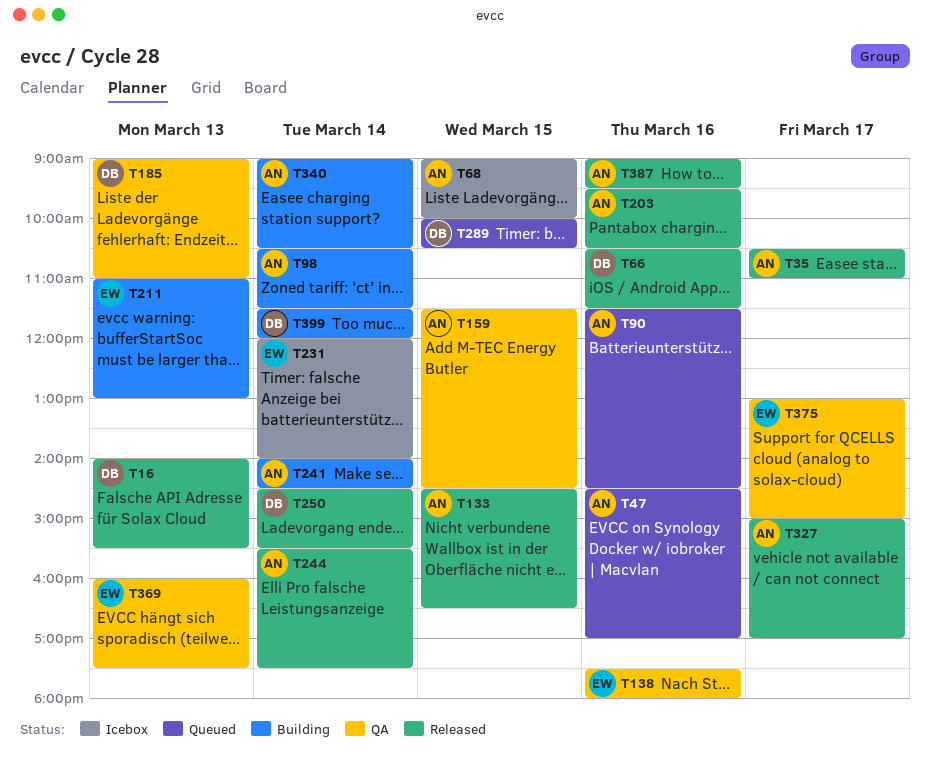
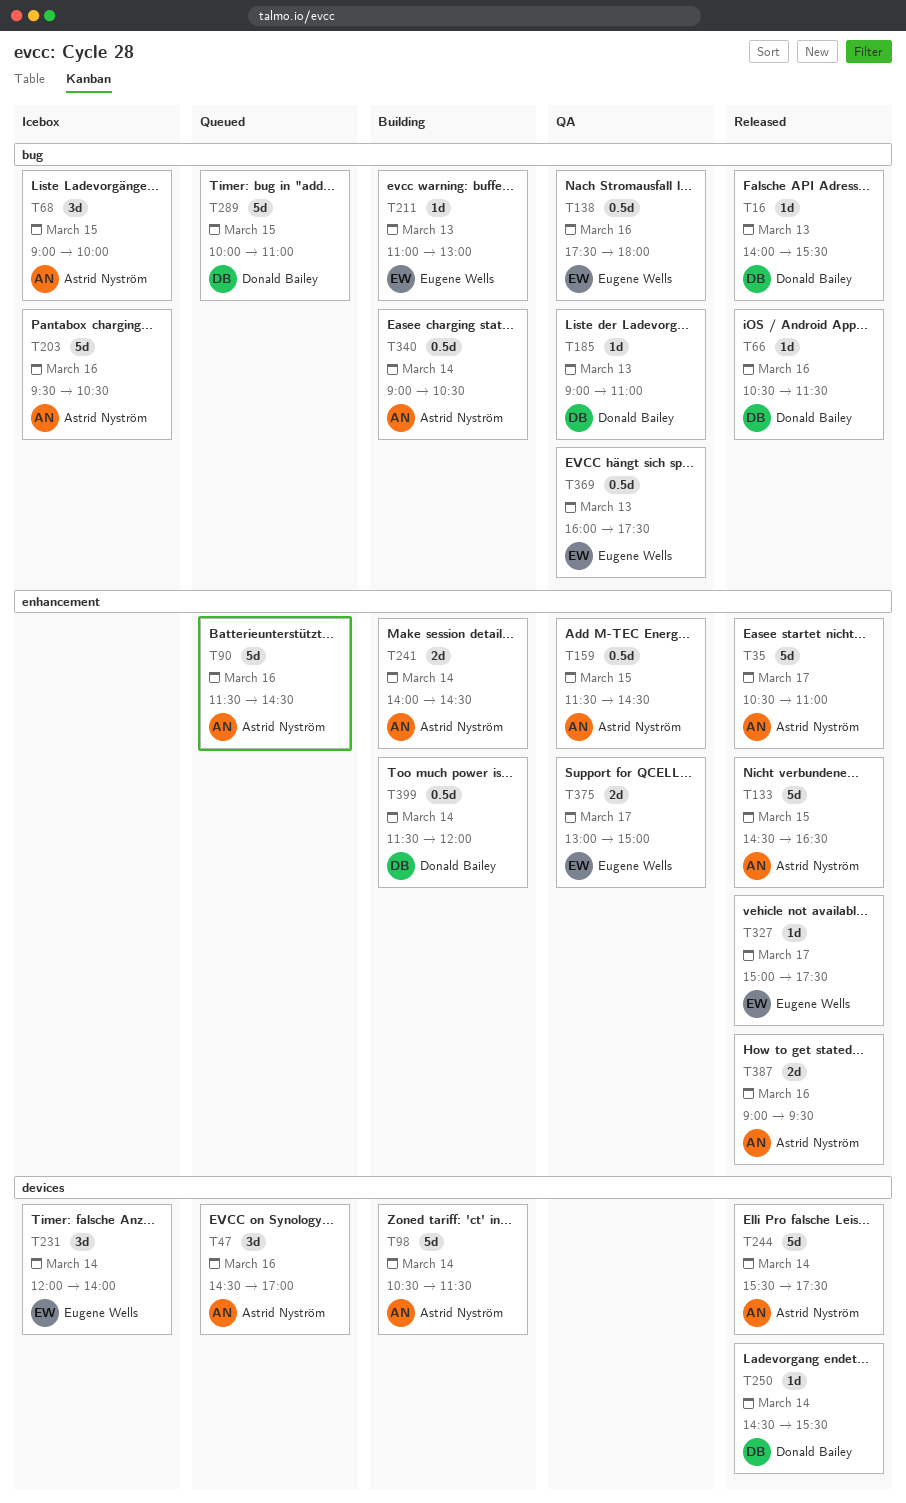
T203, status: Released -> Icebox
T289, ends: 10:30 -> 11:00
T327, owner: Astrid Nyström -> Eugene Wells
T327, ends: 17:00 -> 17:30

